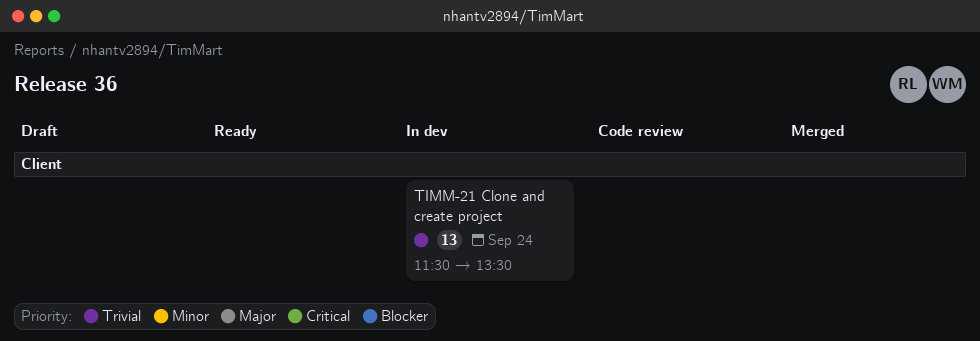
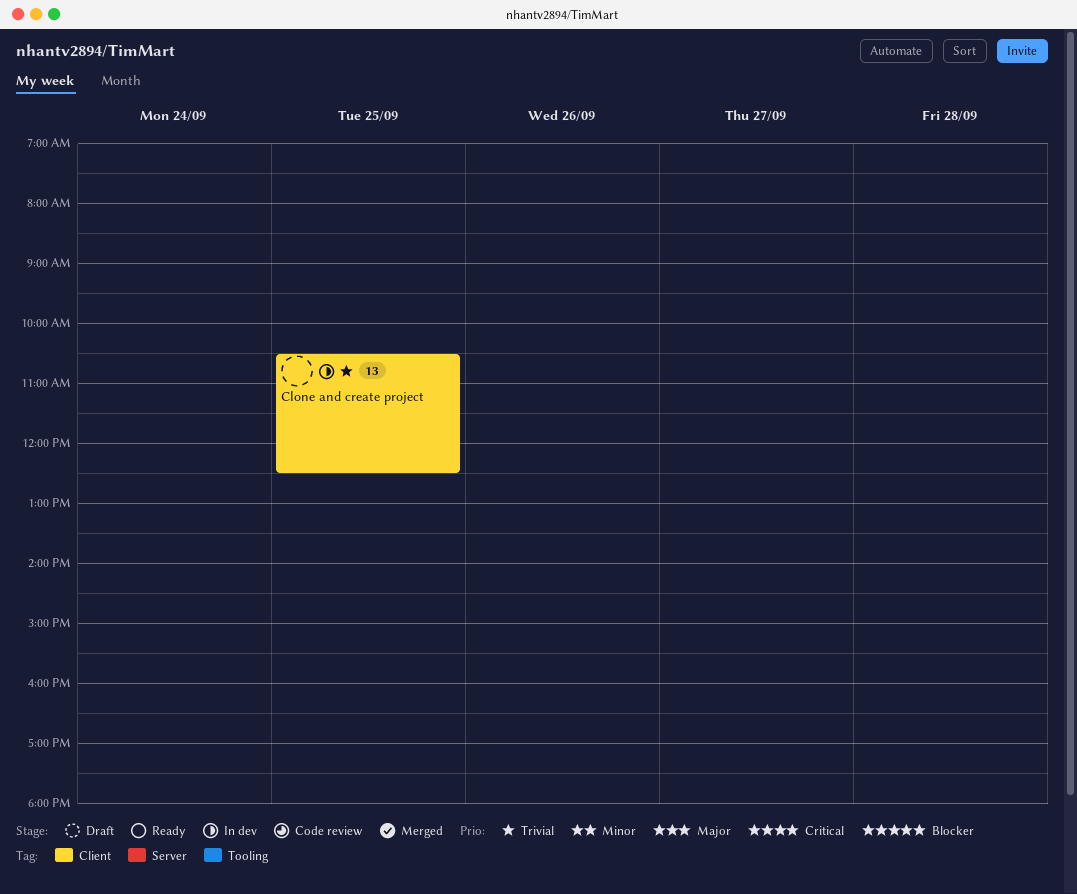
Clone and create project, day: Sep 24 -> Sep 25
Clone and create project, begins: 11:30 -> 10:30
Clone and create project, ends: 13:30 -> 12:30

